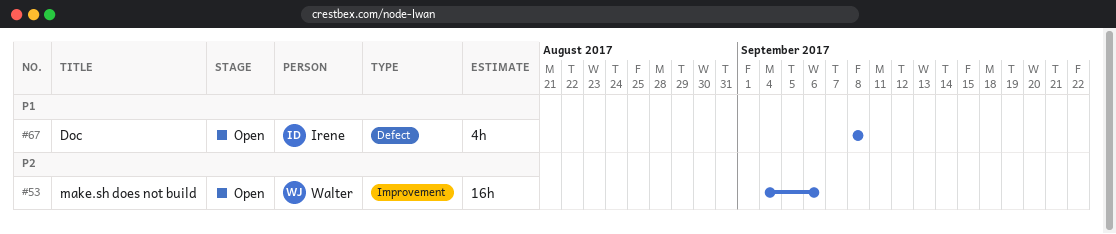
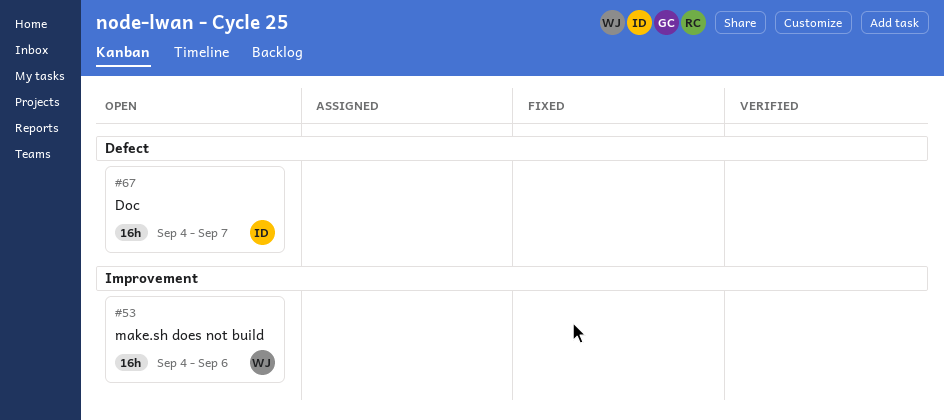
#67, estimate: 4h -> 16h
#67, start: Sep 8 -> Sep 4
#67, due: Sep 8 -> Sep 7

